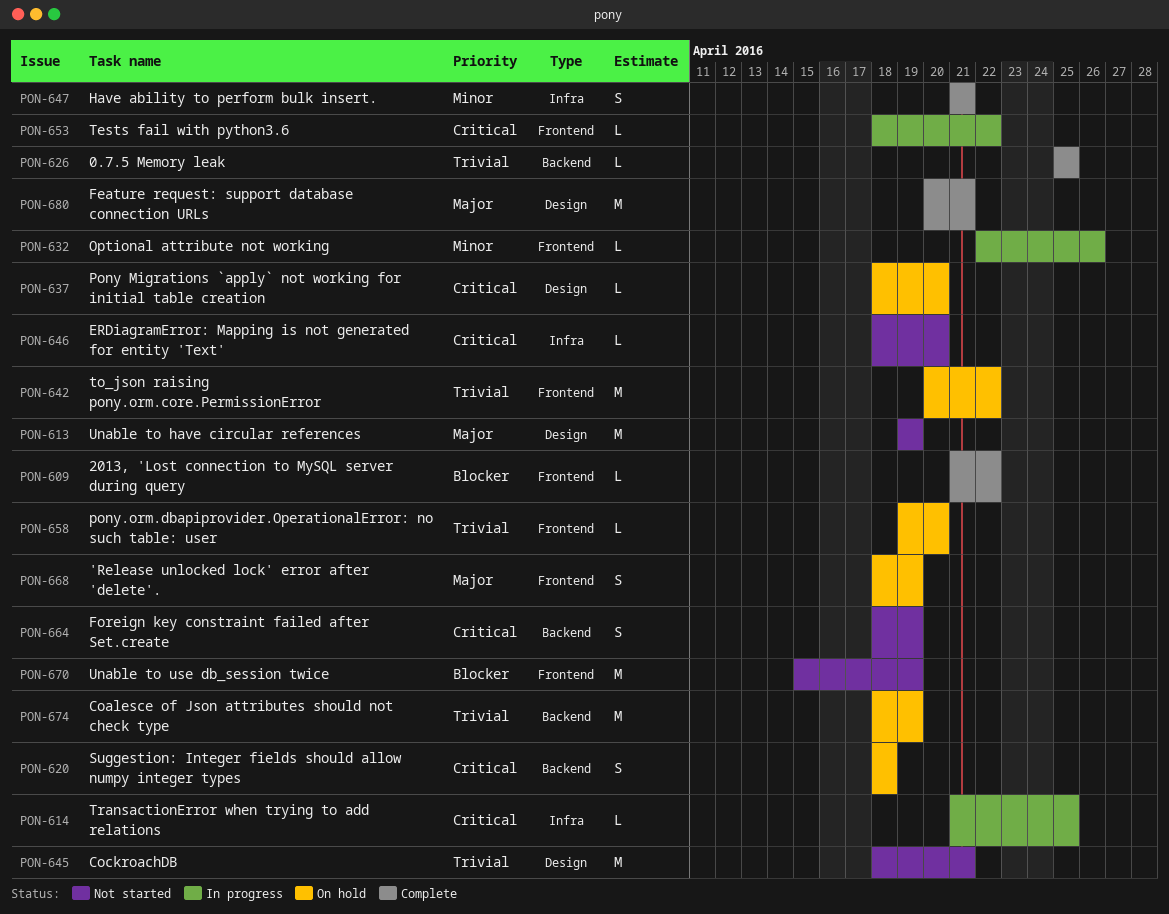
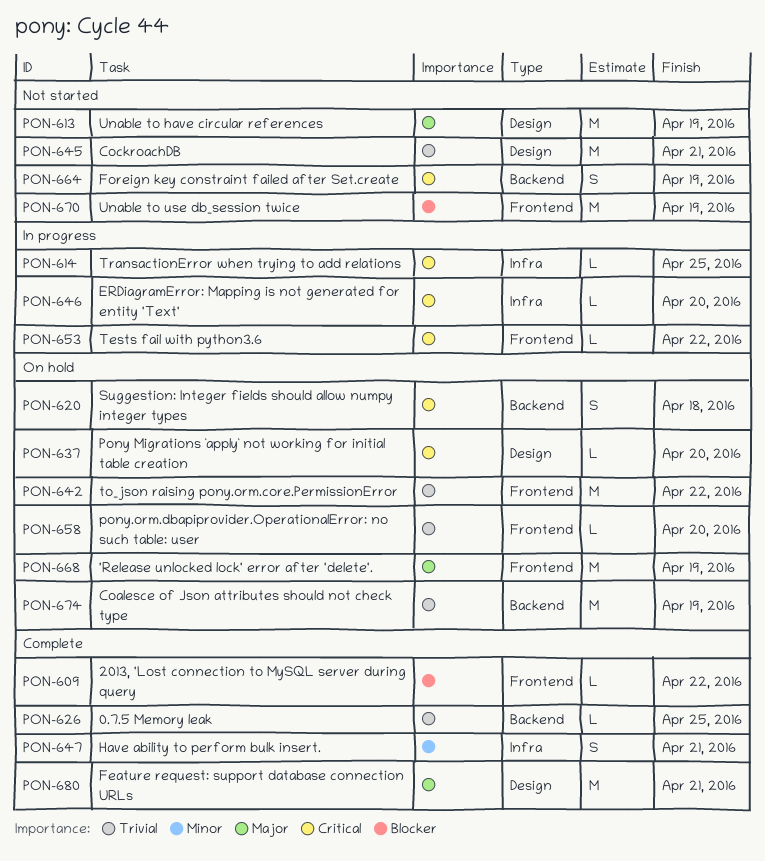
PON-632: present -> none
PON-646, status: Not started -> In progress
PON-668, estimate: S -> M

